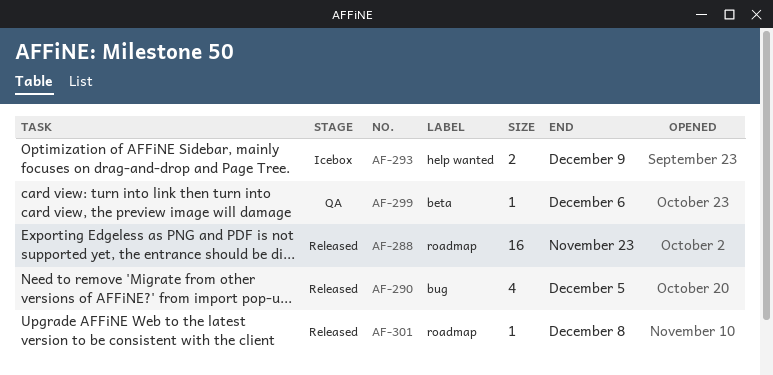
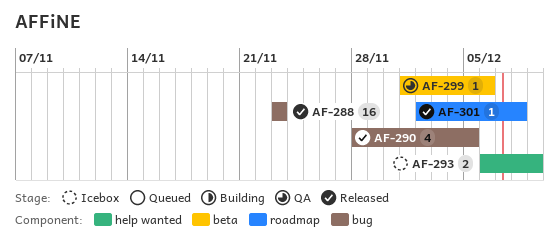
AF-288, label: roadmap -> bug

